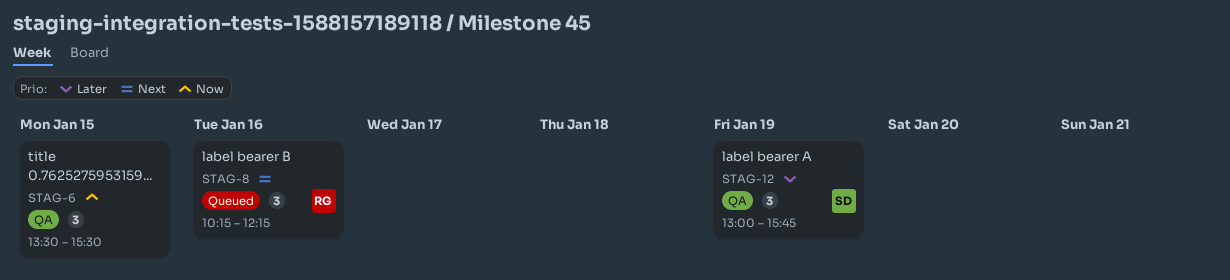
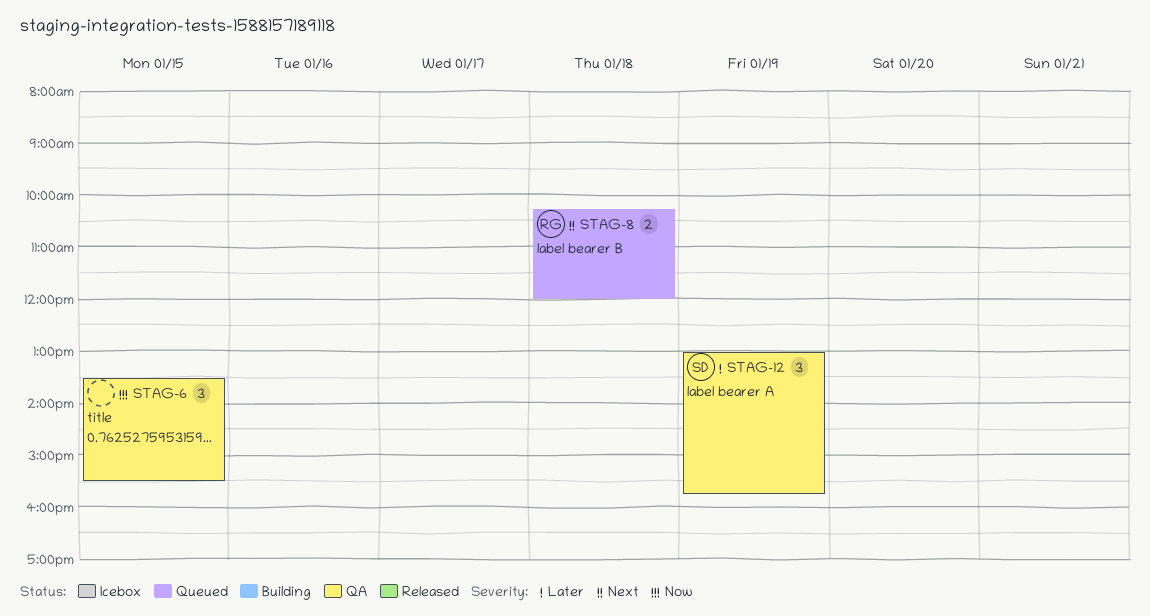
STAG-8, estimate: 3 -> 2
STAG-8, day: Jan 16 -> Jan 18
STAG-8, ends: 12:15 -> 12:00

